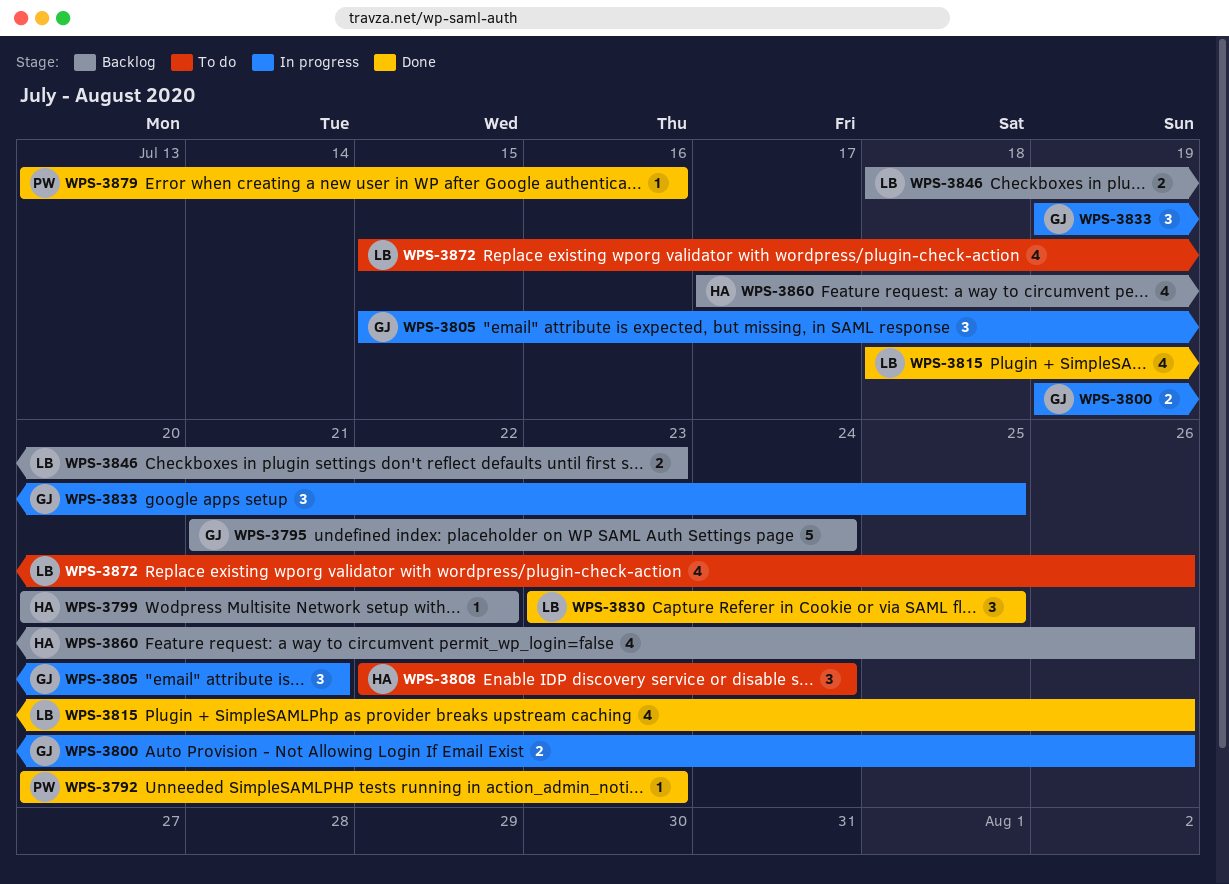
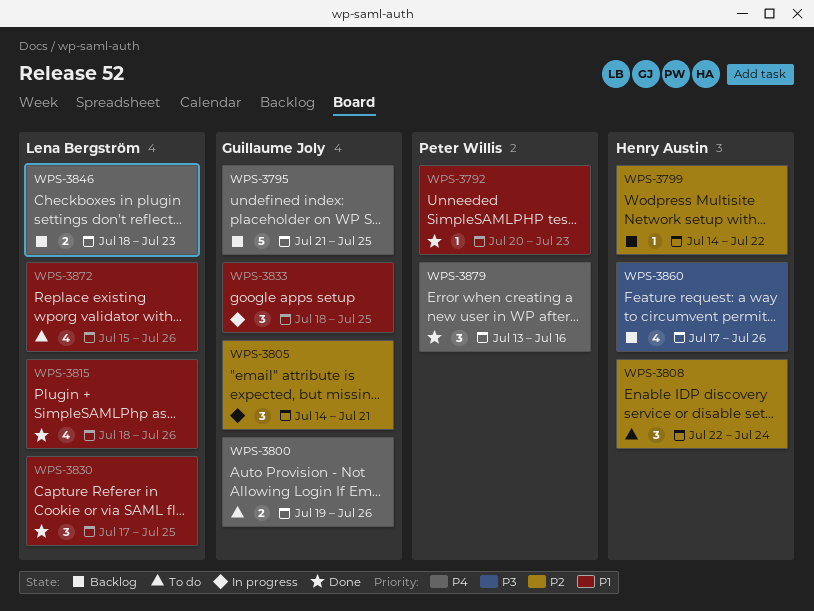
WPS-3795, due: Jul 24 -> Jul 25
WPS-3799, start: Jul 20 -> Jul 14
WPS-3800, status: In progress -> To do
WPS-3805, start: Jul 15 -> Jul 14
WPS-3830, start: Jul 23 -> Jul 17
WPS-3833, start: Jul 19 -> Jul 18
WPS-3879, estimate: 1 -> 3

